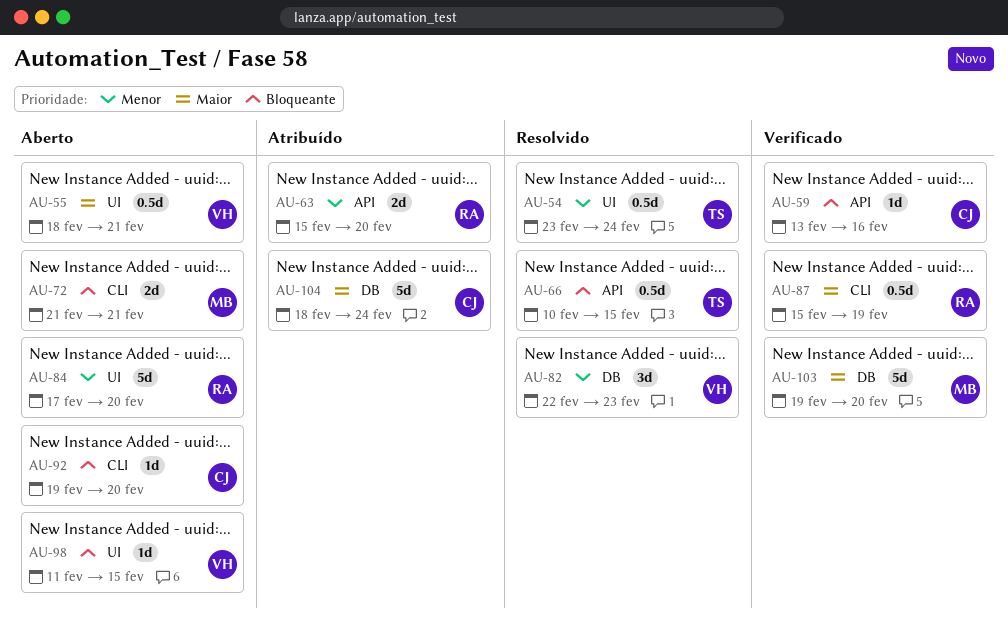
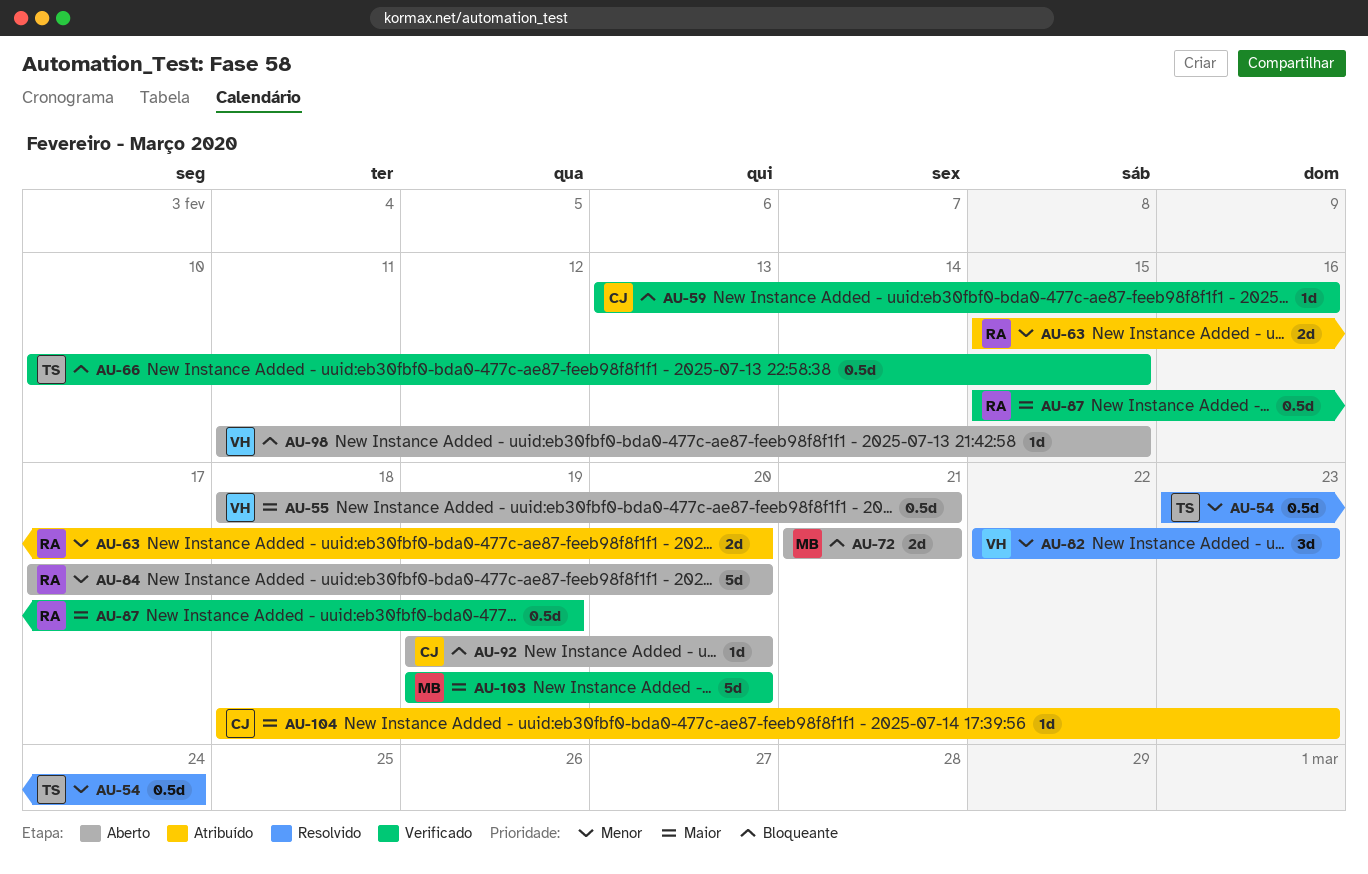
AU-66, status: Resolvido -> Verificado
AU-104, estimate: 5d -> 1d
AU-104, due: Feb 24 -> Feb 23

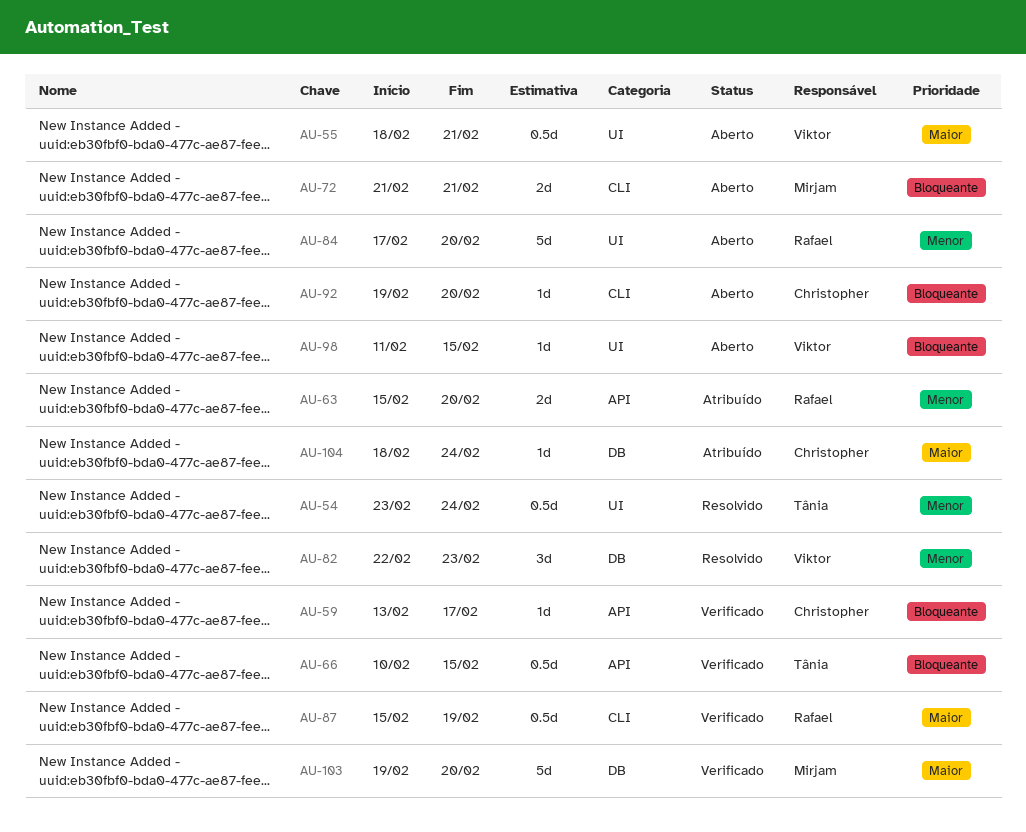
AU-59, due: Feb 16 -> Feb 17
AU-104, due: Feb 23 -> Feb 24

